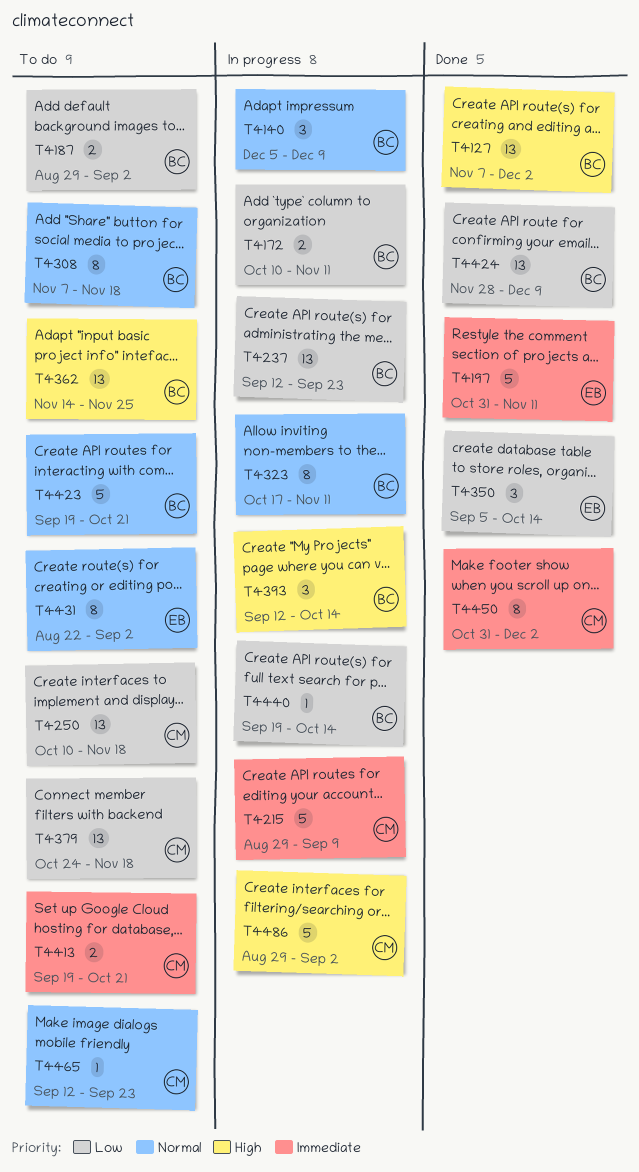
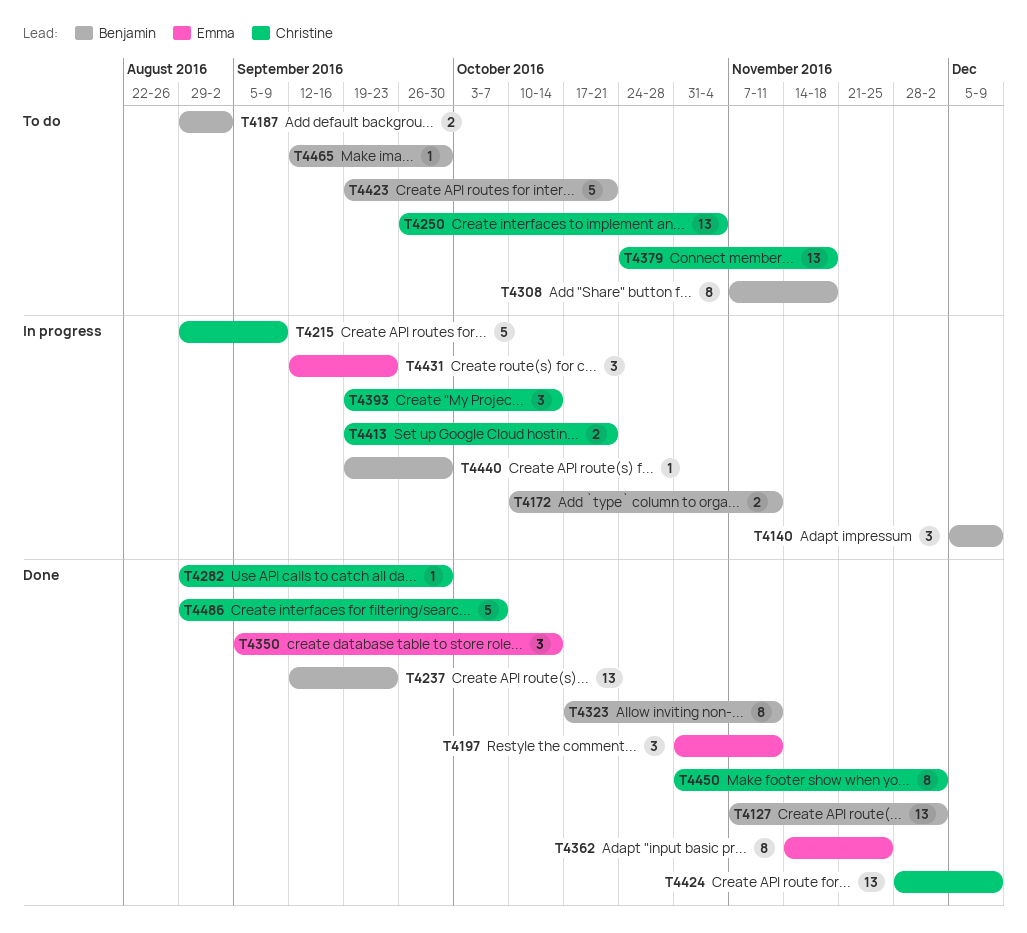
T4197, estimate: 5 -> 3
T4237, status: In progress -> Done
T4250, start: Oct 10 -> Sep 26
T4250, due: Nov 18 -> Nov 4
T4282: none -> present
T4323, status: In progress -> Done
T4362, status: To do -> Done
T4362, owner: Benjamin -> Emma
T4362, estimate: 13 -> 8
T4393, owner: Benjamin -> Christine
T4393, start: Sep 12 -> Sep 19
T4413, status: To do -> In progress
T4424, owner: Benjamin -> Christine
T4431, status: To do -> In progress
T4431, estimate: 8 -> 3
T4431, start: Aug 22 -> Sep 12
T4431, due: Sep 2 -> Sep 23
T4440, due: Oct 14 -> Sep 30
T4465, owner: Christine -> Benjamin
T4465, due: Sep 23 -> Sep 30
T4486, status: In progress -> Done
T4486, due: Sep 2 -> Oct 7

